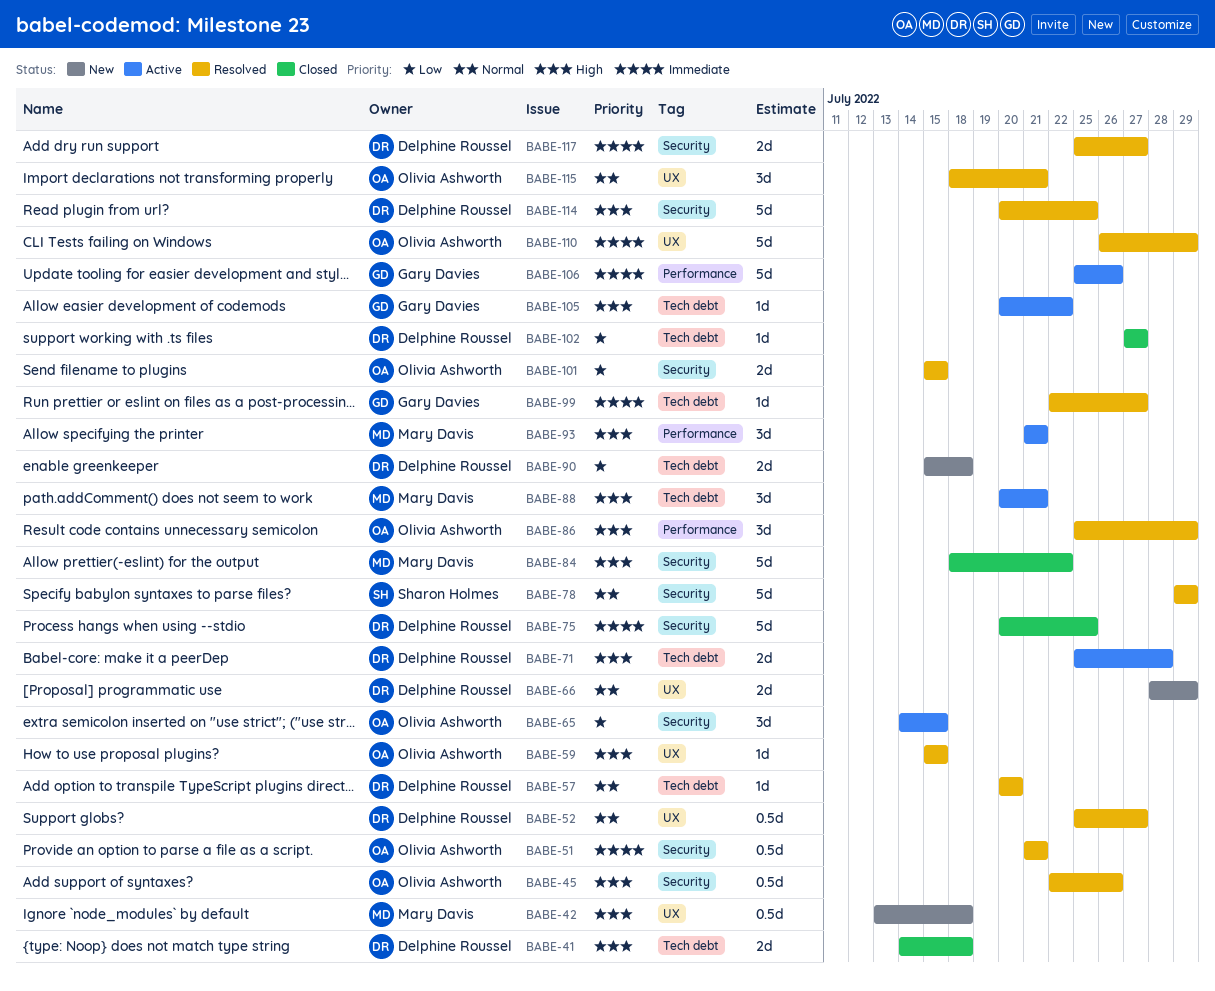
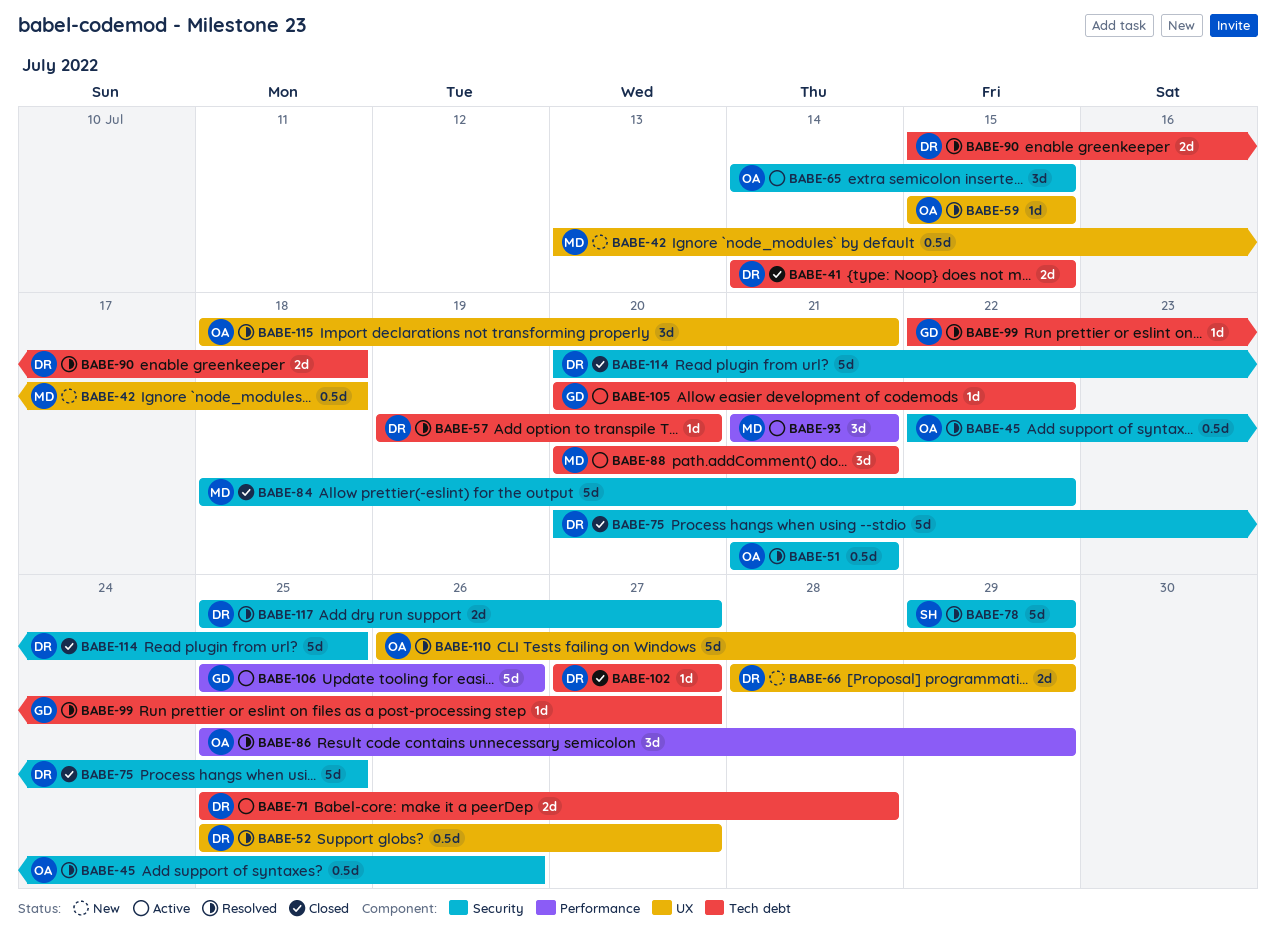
BABE-41, due: Jul 18 -> Jul 15
BABE-57, start: Jul 20 -> Jul 19
BABE-90, status: New -> Resolved
BABE-101: present -> none
BABE-114, status: Resolved -> Closed

